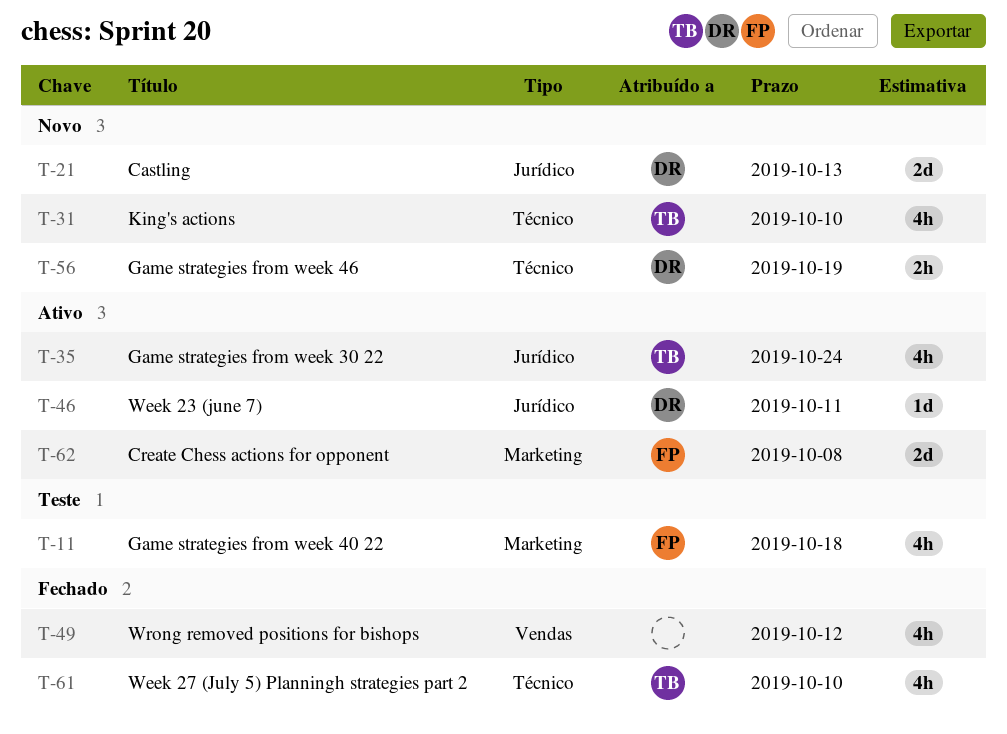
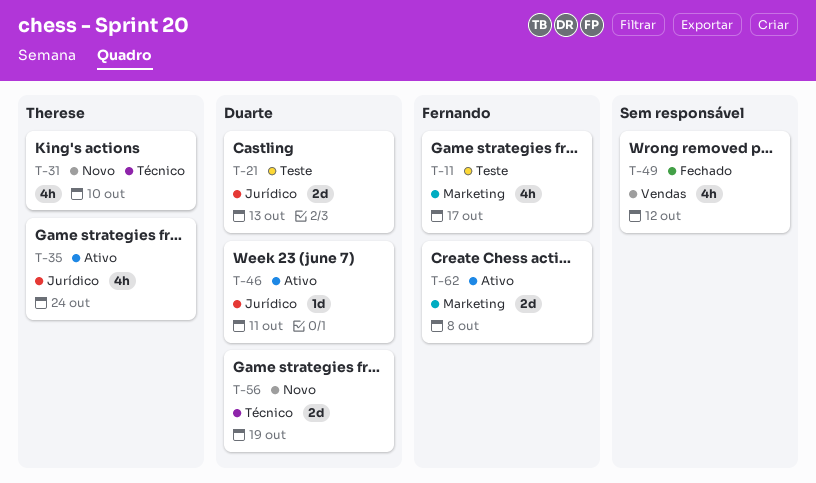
T-11, due: Oct 18 -> Oct 17
T-21, status: Novo -> Teste
T-56, estimate: 2h -> 2d
T-61: present -> none

